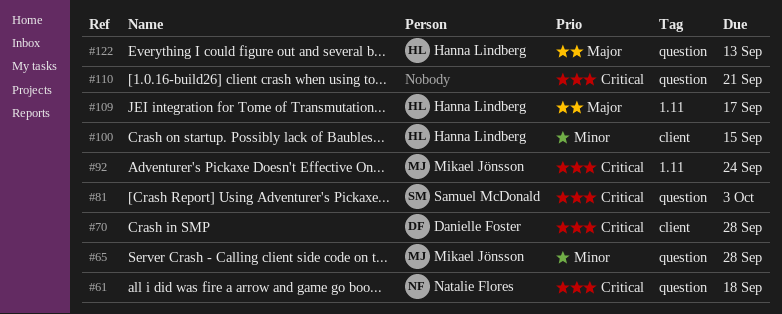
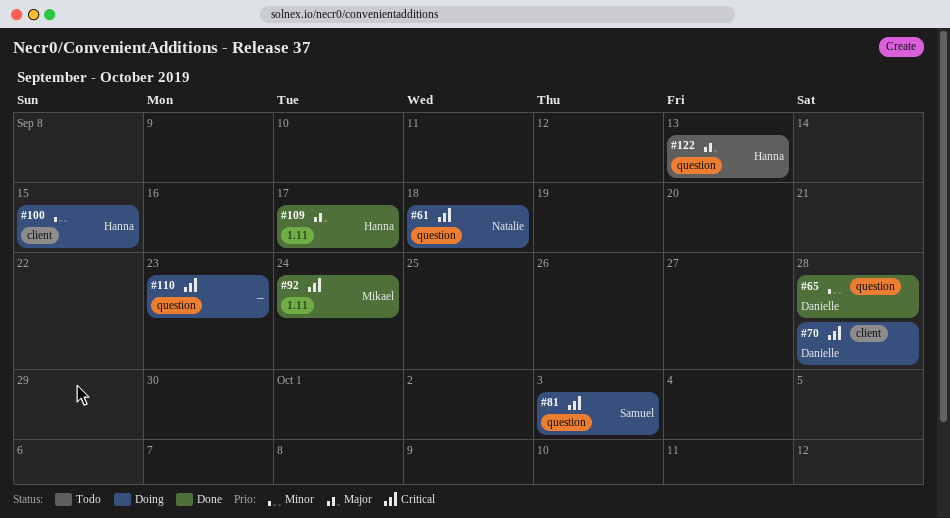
#65, owner: Mikael Jönsson -> Danielle Foster
#110, due: Sep 21 -> Sep 23

